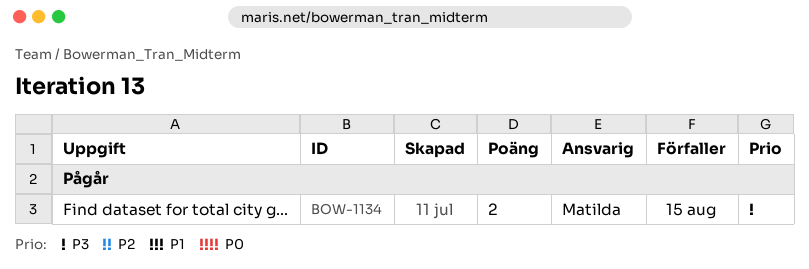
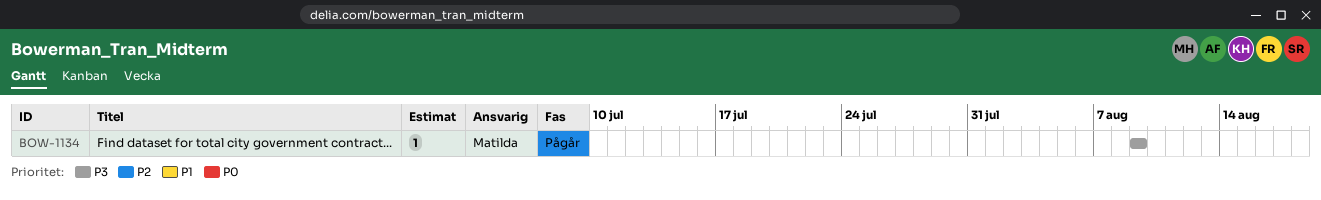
BOW-1134, estimate: 2 -> 1
BOW-1134, due: Aug 15 -> Aug 9

